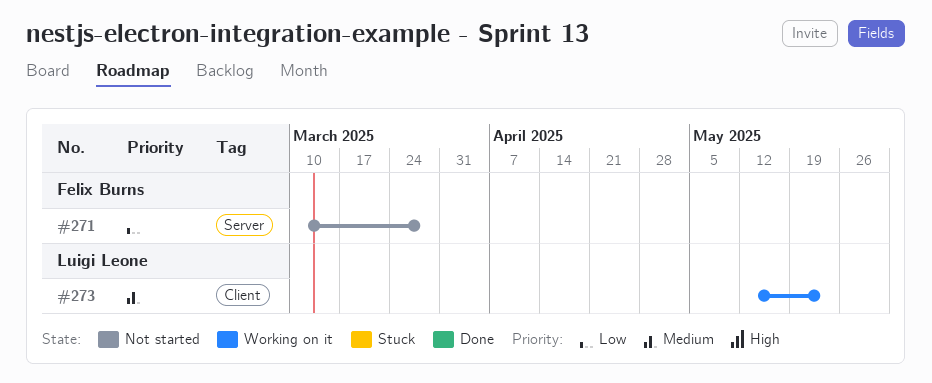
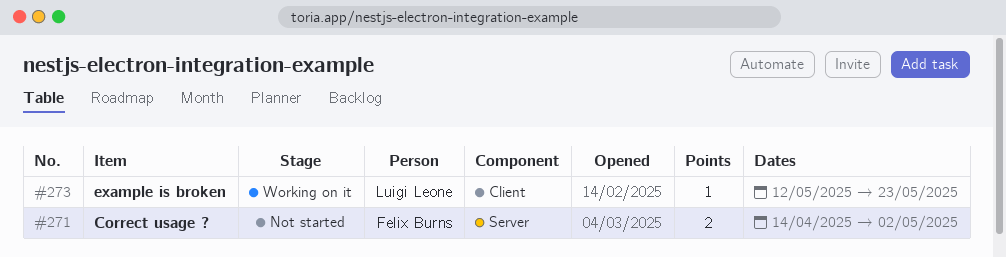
#271, start: Mar 10 -> Apr 14
#271, due: Mar 28 -> May 2

